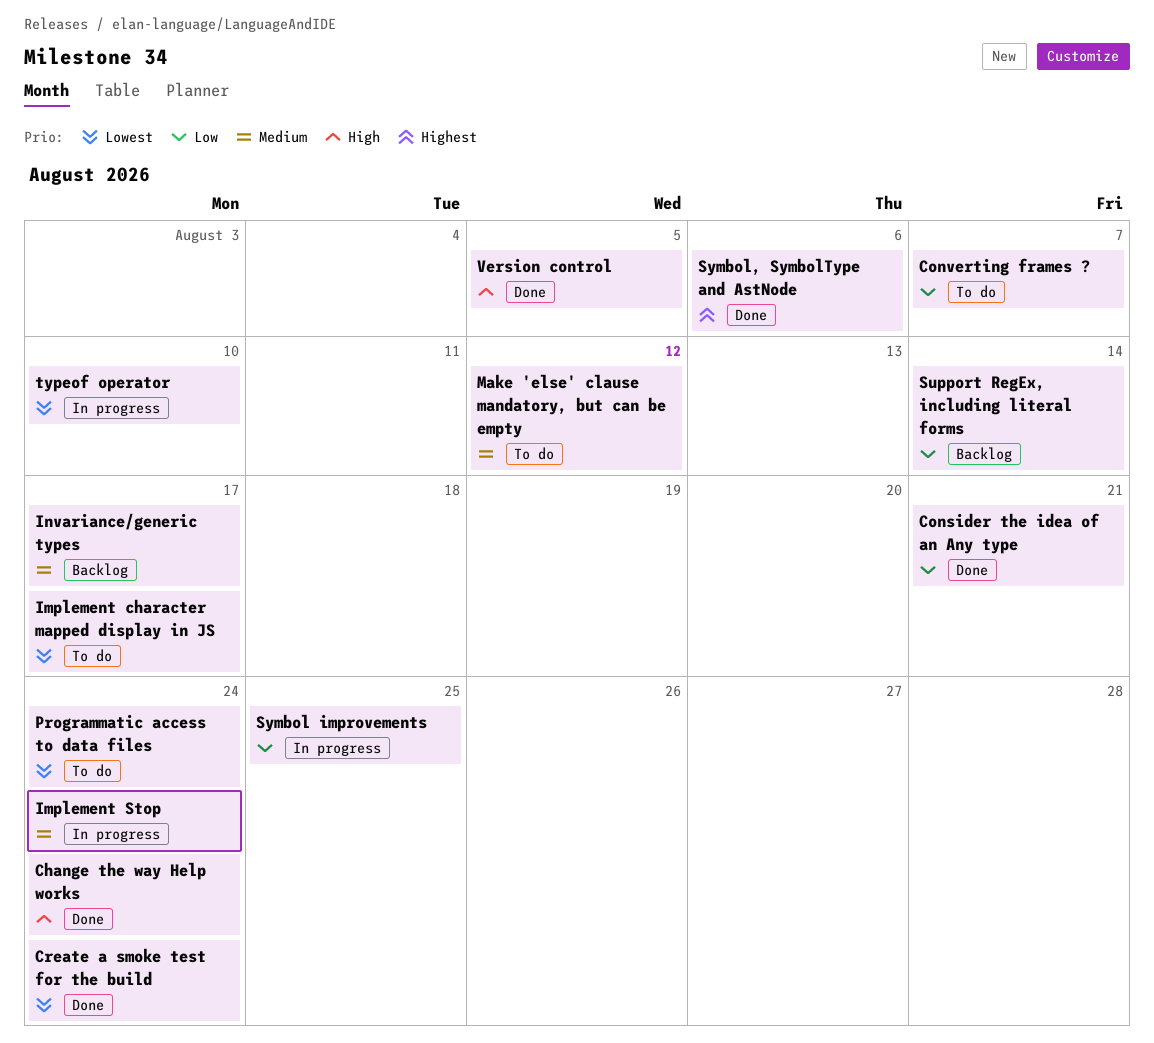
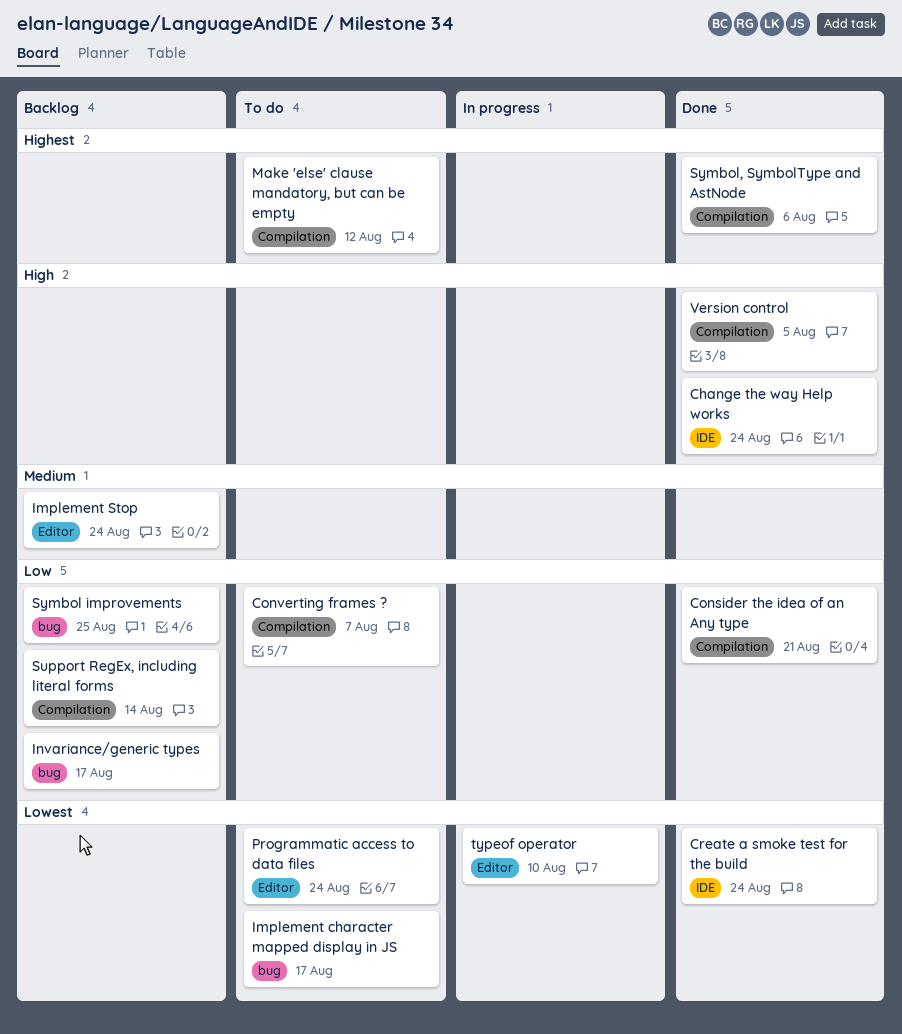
Implement Stop, status: In progress -> Backlog
Invariance/generic types, priority: Medium -> Low
Make 'else' clause mandatory, but can be empty, priority: Medium -> Highest
Symbol improvements, status: In progress -> Backlog

